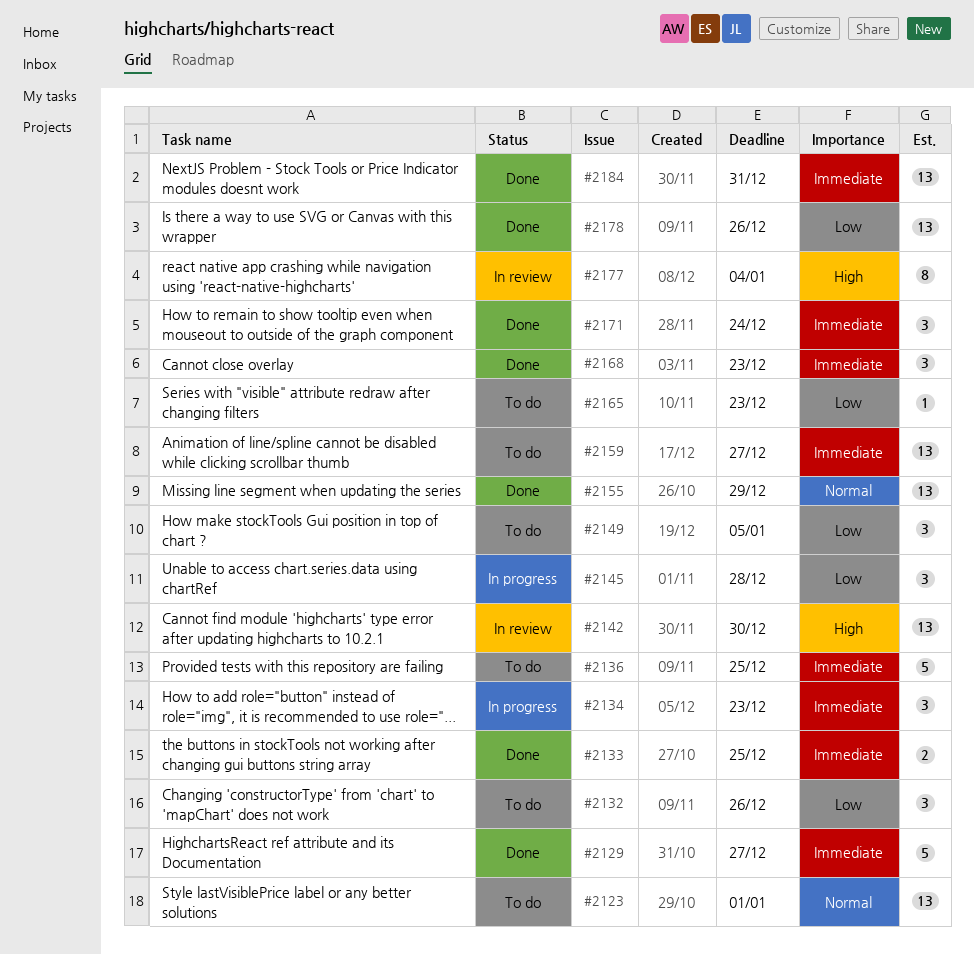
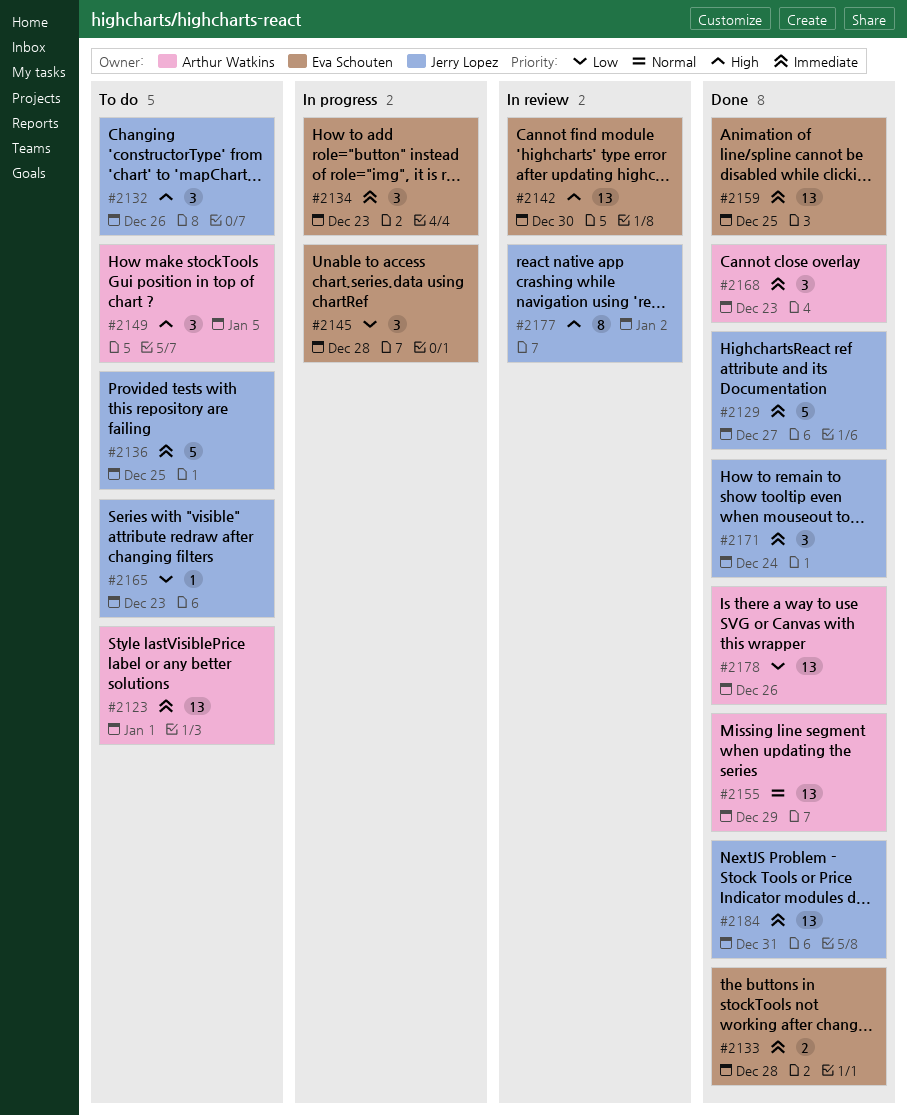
#2123, priority: Normal -> Immediate
#2132, priority: Low -> High
#2133, due: Dec 25 -> Dec 28
#2149, priority: Low -> High
#2159, status: To do -> Done
#2159, due: Dec 27 -> Dec 25
#2177, due: Jan 4 -> Jan 2

